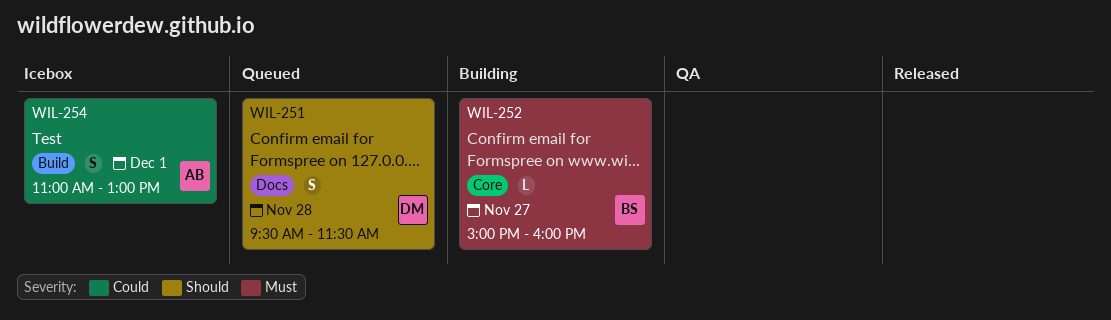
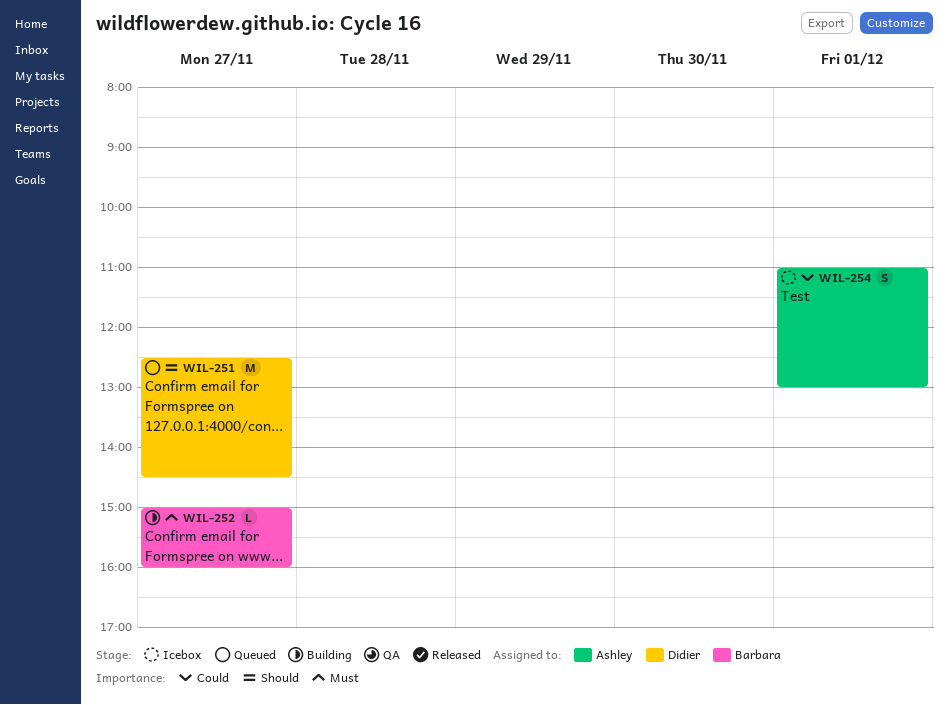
WIL-251, estimate: S -> M
WIL-251, day: Nov 28 -> Nov 27
WIL-251, begins: 09:30 -> 12:30
WIL-251, ends: 11:30 -> 14:30

